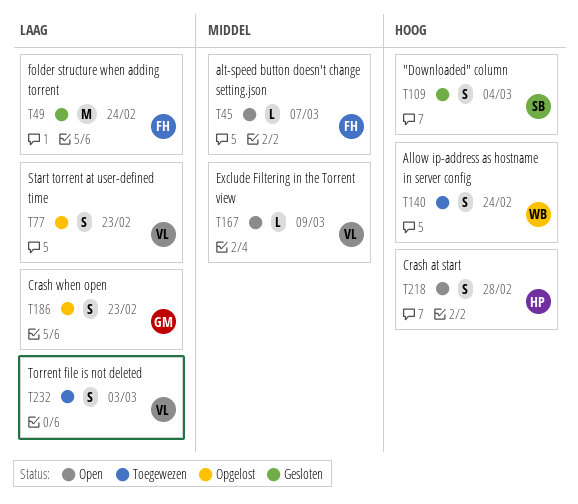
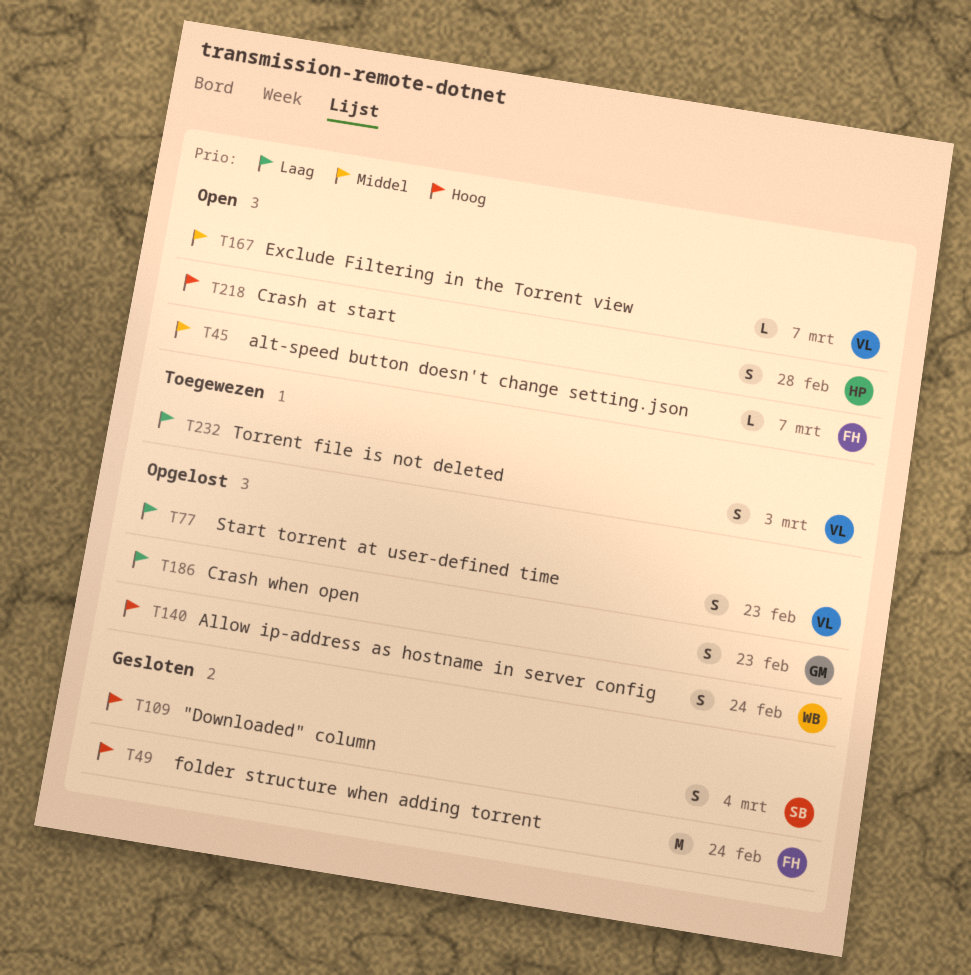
T49, priority: Laag -> Hoog
T140, status: Toegewezen -> Opgelost
T167, due: Mar 9 -> Mar 7

